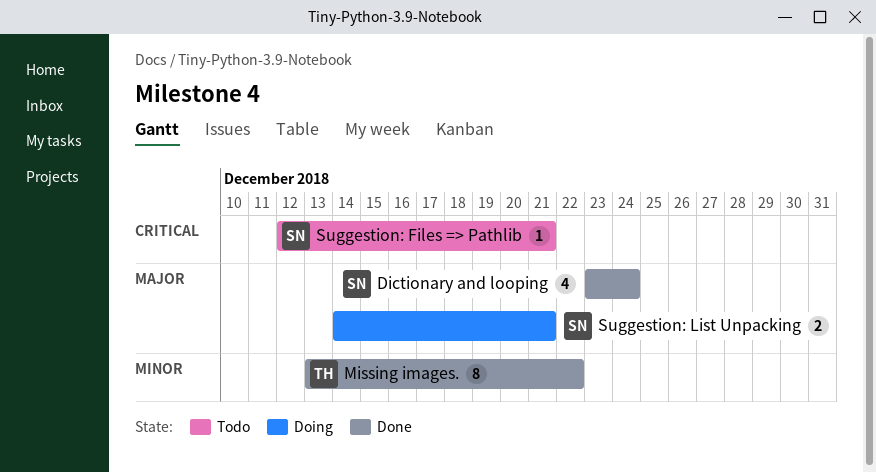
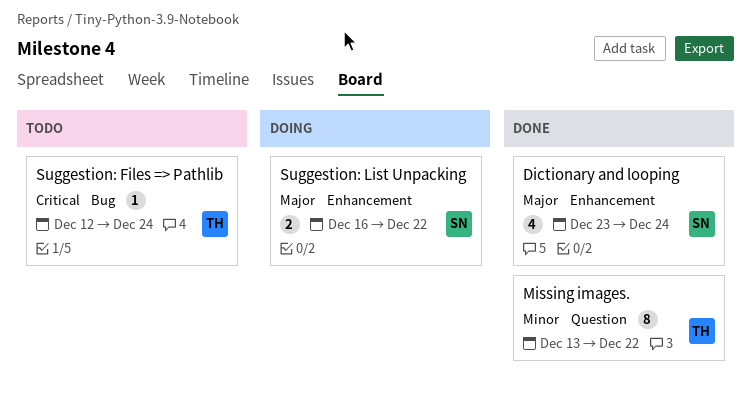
Suggestion: Files => Pathlib, owner: SN -> TH
Suggestion: Files => Pathlib, due: Dec 21 -> Dec 24
Suggestion: List Unpacking, start: Dec 14 -> Dec 16
Suggestion: List Unpacking, due: Dec 21 -> Dec 22

